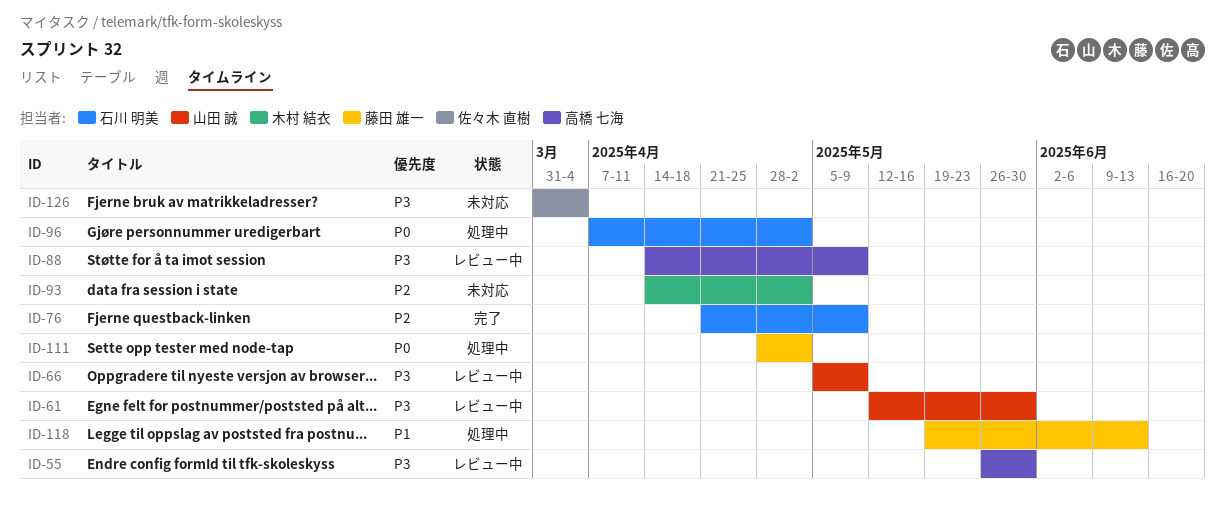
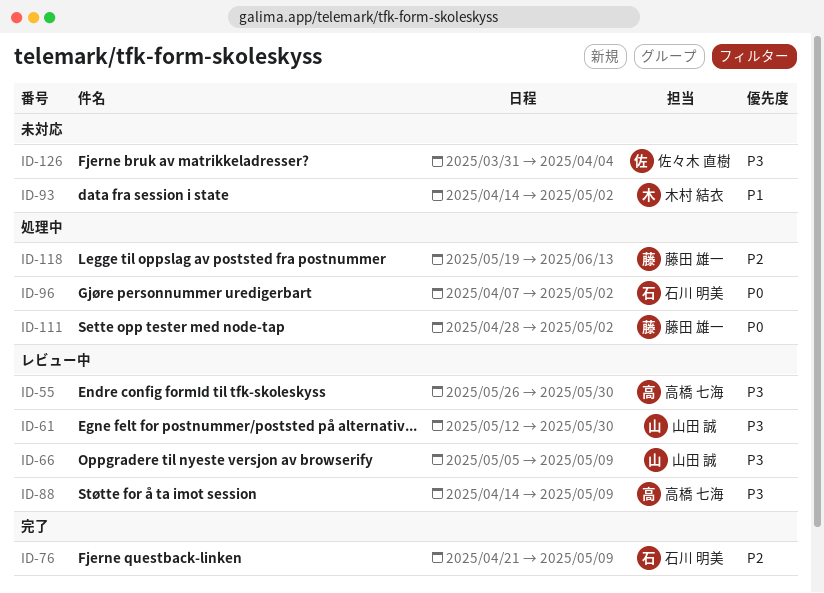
ID-93, priority: P2 -> P1
ID-118, priority: P1 -> P2

